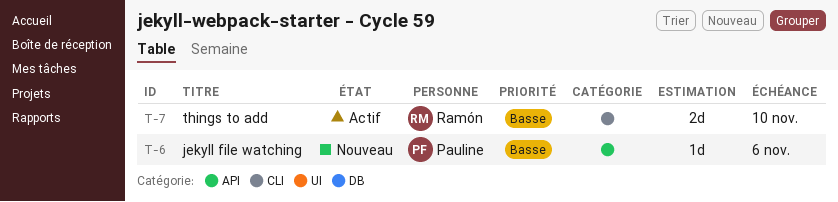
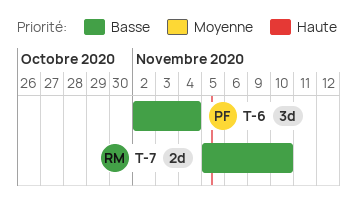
T-6, estimate: 1d -> 3d
T-6, due: Nov 6 -> Nov 4

